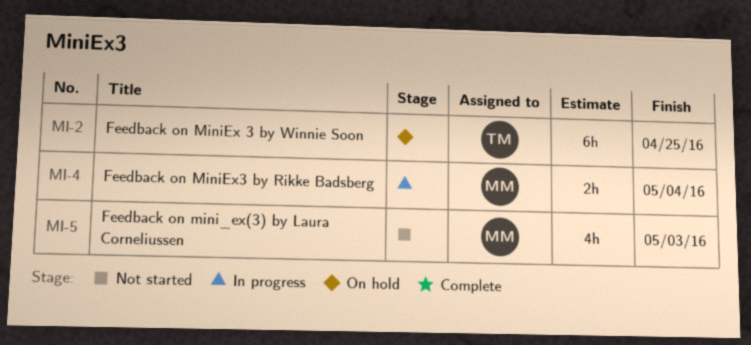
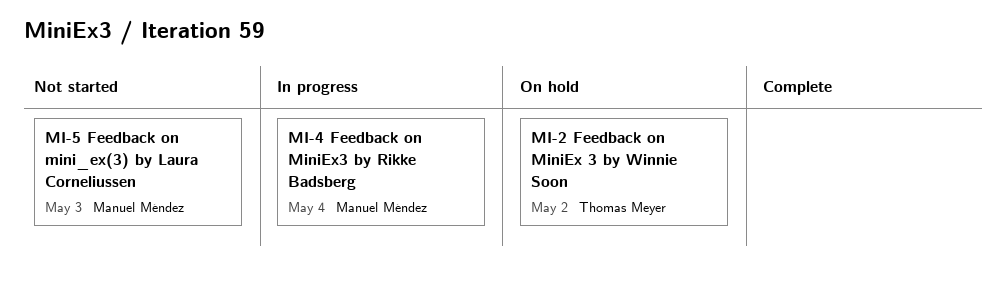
MI-2, due: Apr 25 -> May 2

